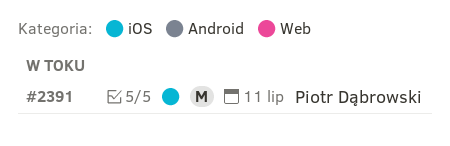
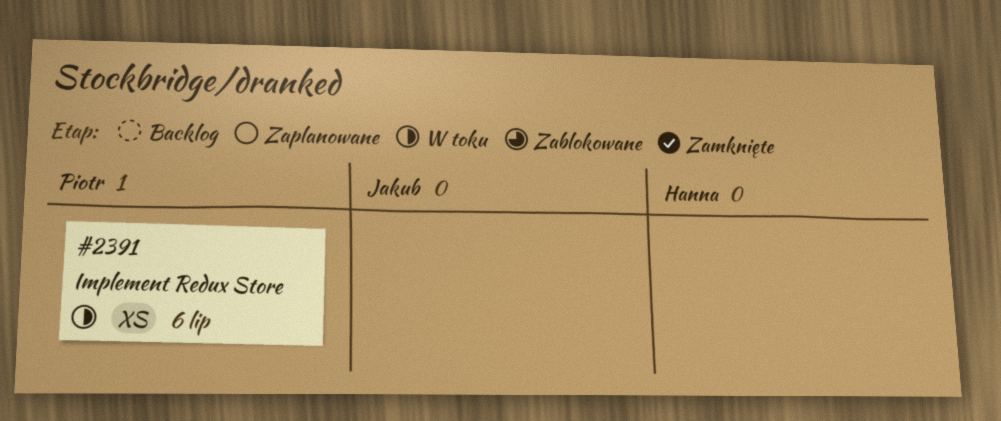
#2391, estimate: M -> XS
#2391, due: Jul 11 -> Jul 6

